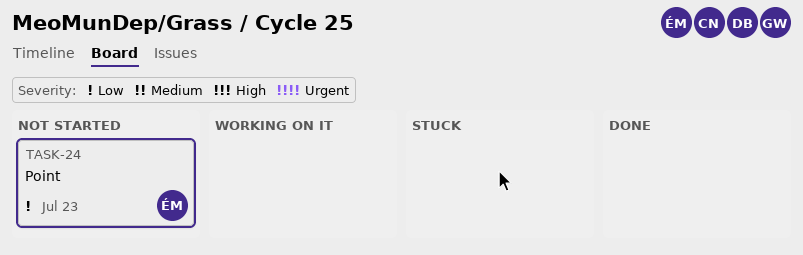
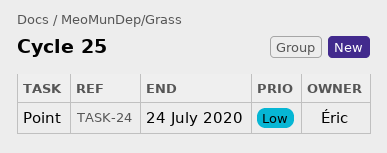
TASK-24, due: Jul 23 -> Jul 24

